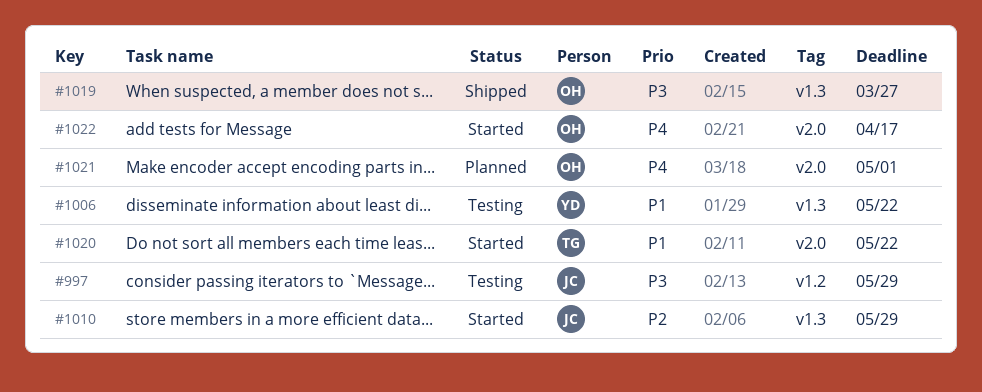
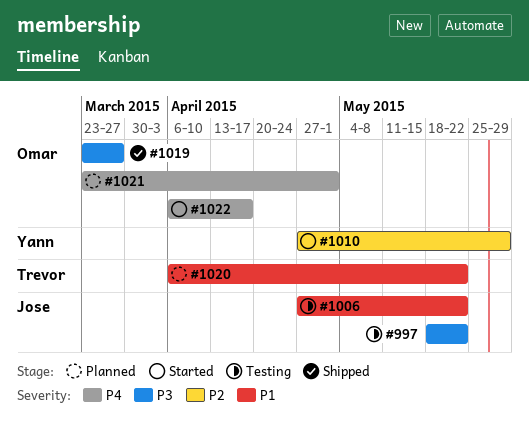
#997, due: May 29 -> May 22
#1006, owner: Yann -> Jose
#1010, owner: Jose -> Yann
#1020, status: Started -> Planned

